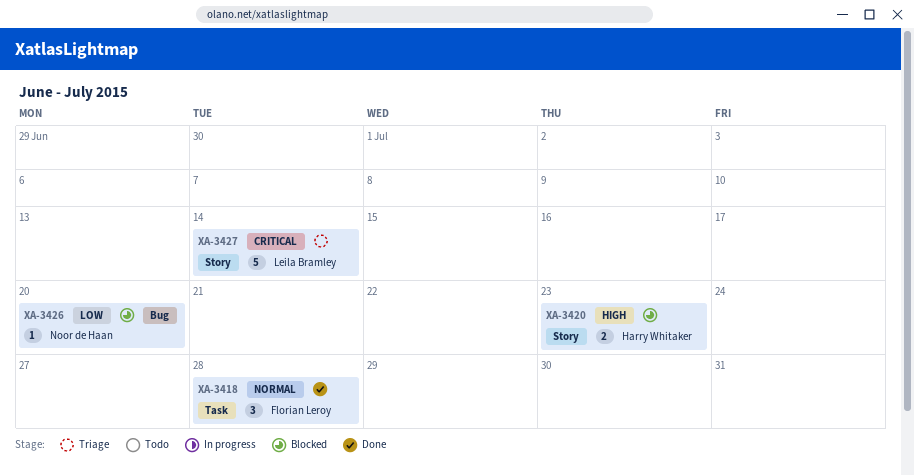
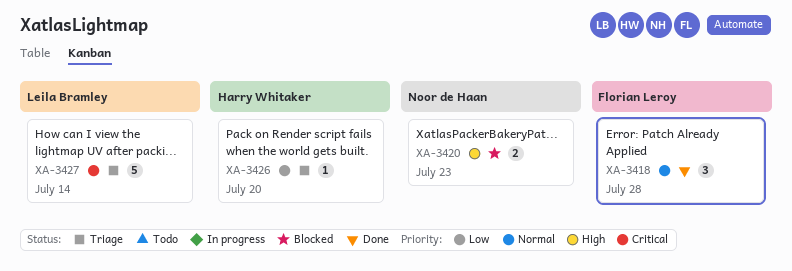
XA-3420, owner: Harry Whitaker -> Noor de Haan
XA-3426, status: Blocked -> Triage
XA-3426, owner: Noor de Haan -> Harry Whitaker

